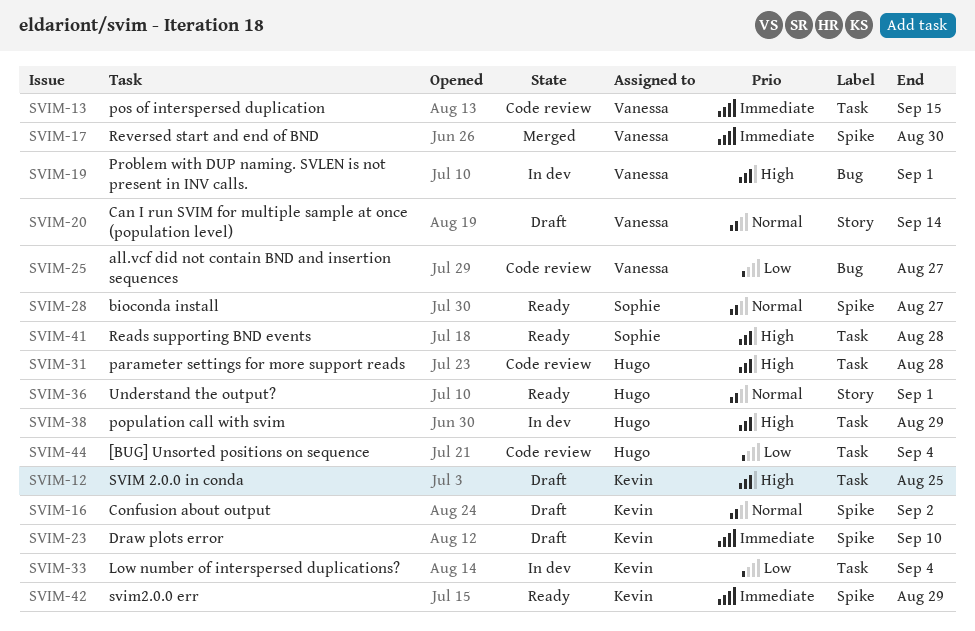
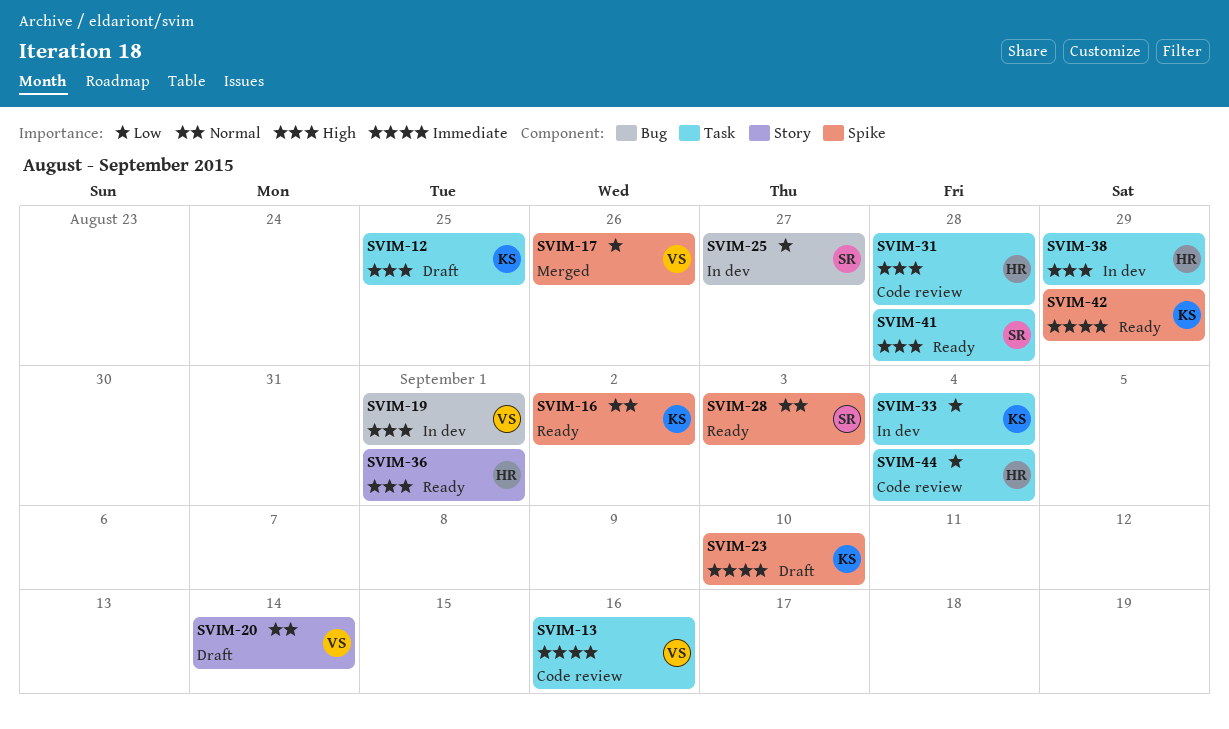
SVIM-13, due: Sep 15 -> Sep 16
SVIM-16, status: Draft -> Ready
SVIM-17, priority: Immediate -> Low
SVIM-17, due: Aug 30 -> Aug 26
SVIM-25, status: Code review -> In dev
SVIM-25, owner: Vanessa -> Sophie
SVIM-28, due: Aug 27 -> Sep 3
SVIM-36, priority: Normal -> High

